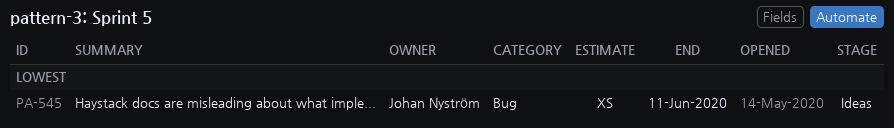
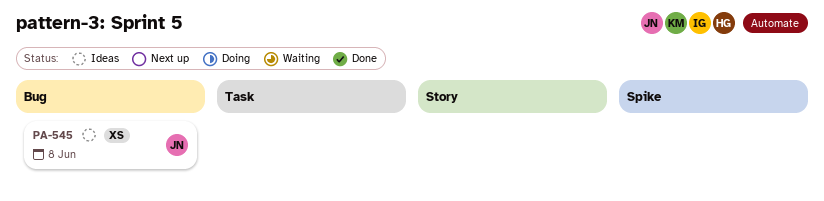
PA-545, due: Jun 11 -> Jun 8

